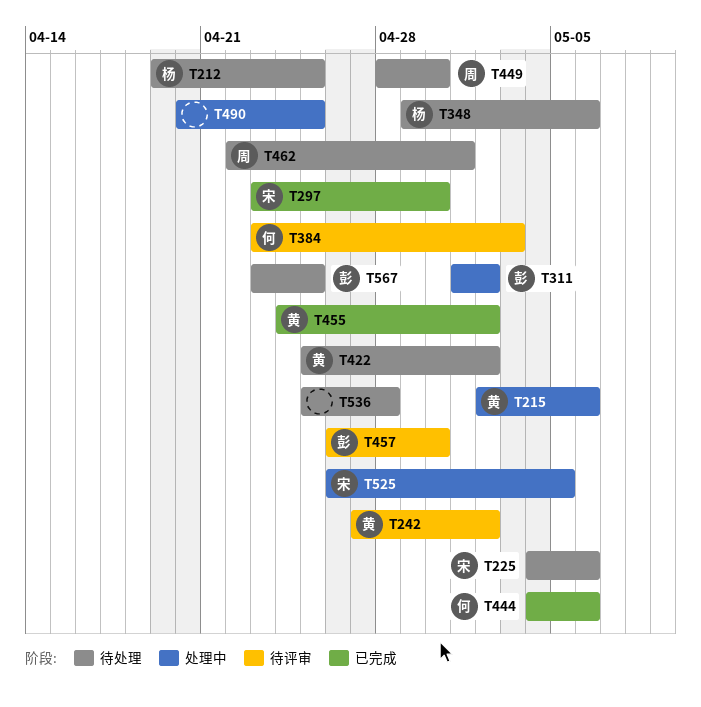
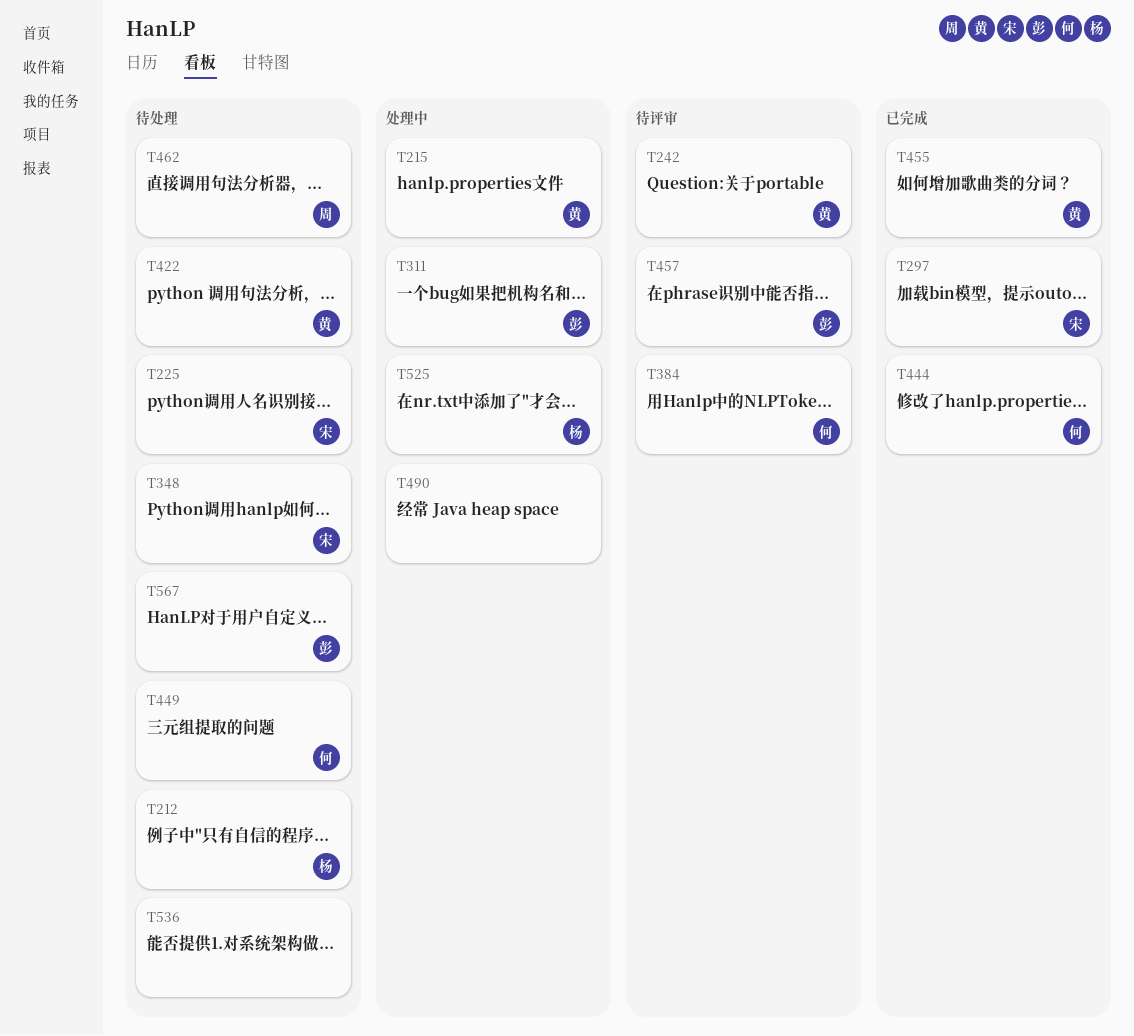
T348, owner: 杨 -> 宋
T449, owner: 周 -> 何
T525, owner: 宋 -> 杨

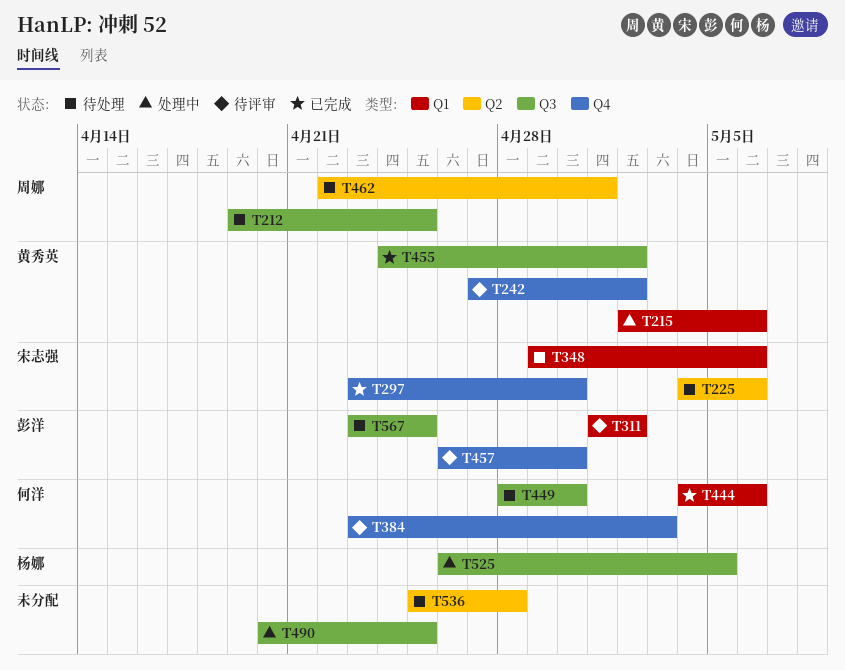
T212, owner: 杨娜 -> 周娜
T311, status: 处理中 -> 待评审
T422: present -> none

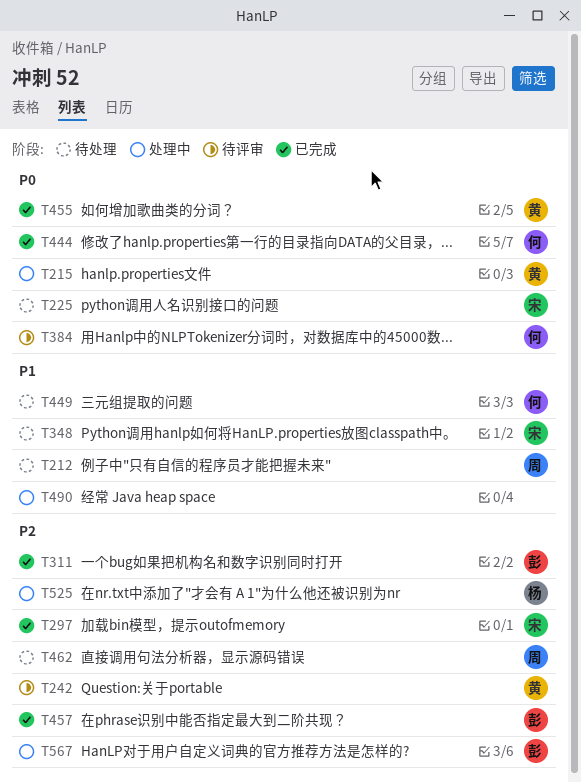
T311, status: 待评审 -> 已完成
T457, status: 待评审 -> 已完成
T536: present -> none
T567, status: 待处理 -> 处理中

